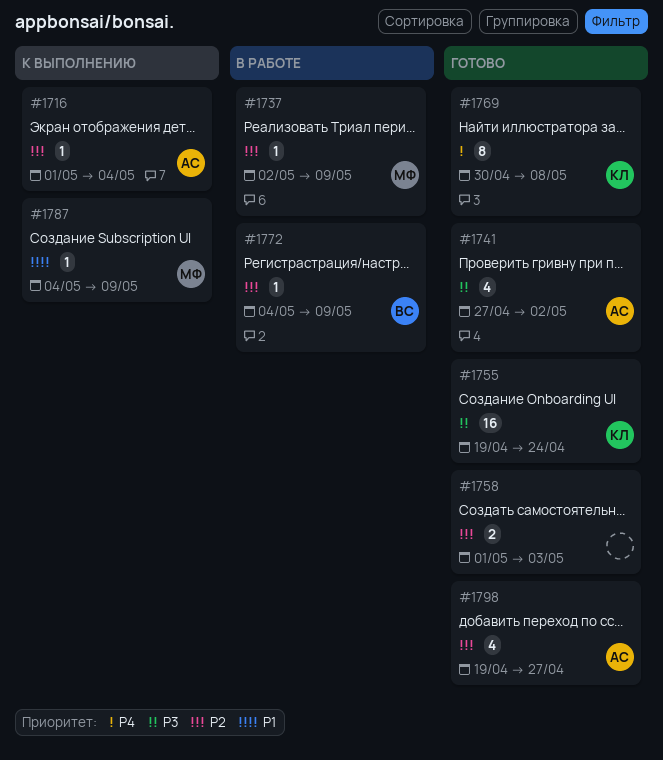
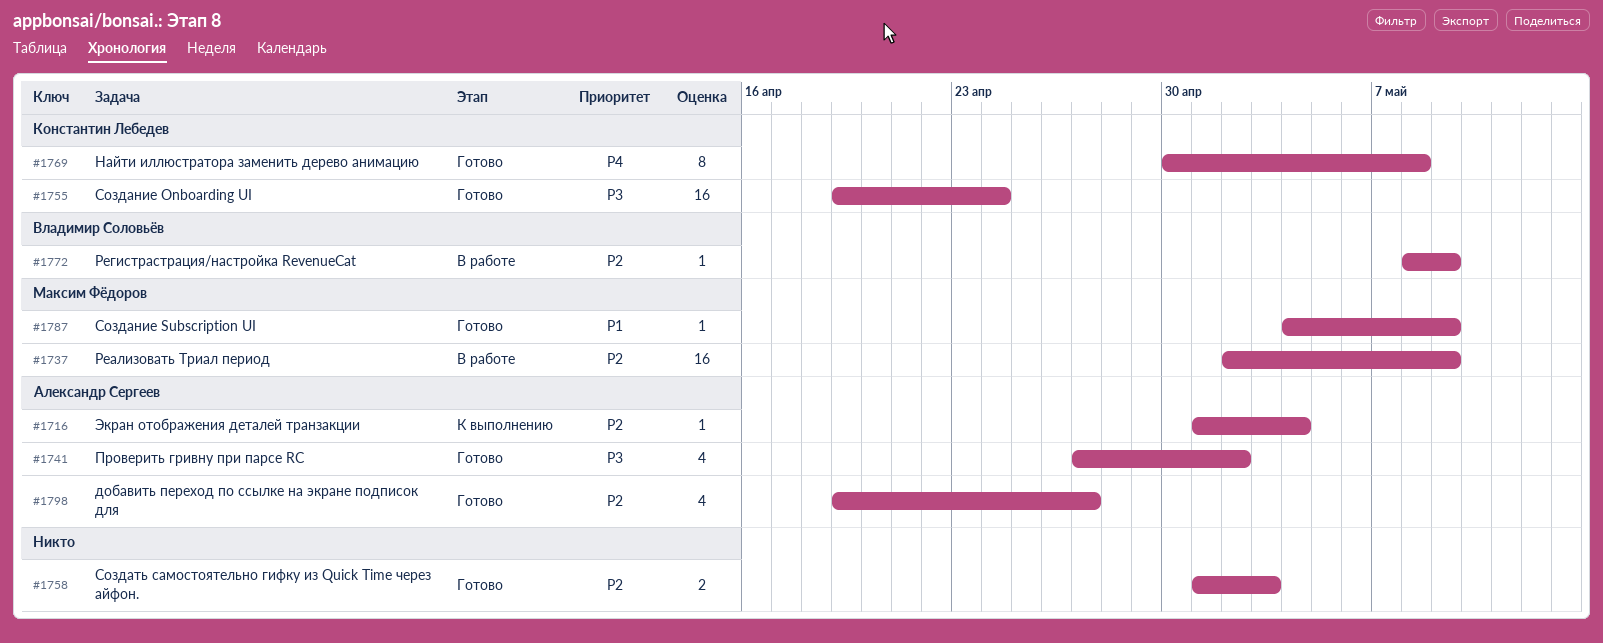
#1737, estimate: 1 -> 16
#1772, start: May 4 -> May 8
#1787, status: К выполнению -> Готово

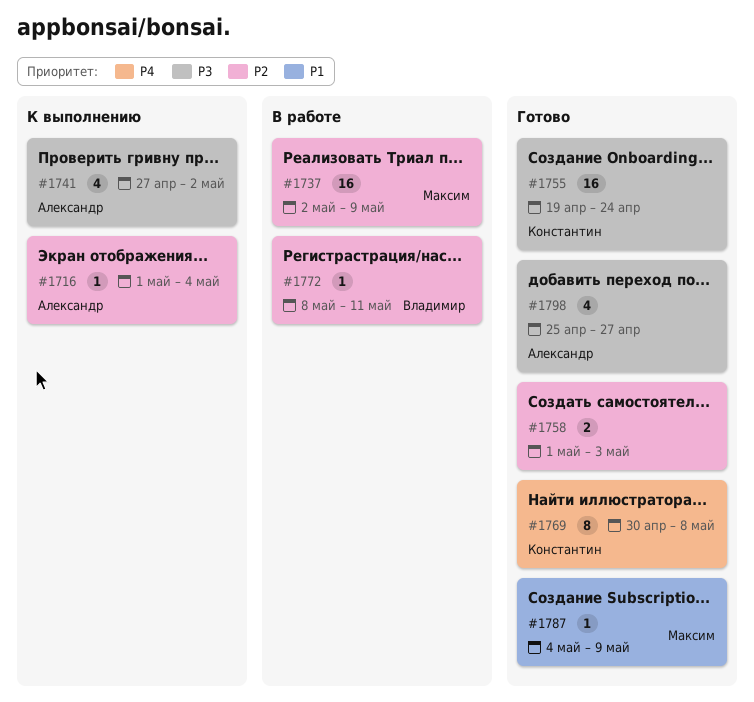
#1741, status: Готово -> К выполнению
#1772, due: May 9 -> May 11
#1798, priority: P2 -> P3
#1798, start: Apr 19 -> Apr 25

